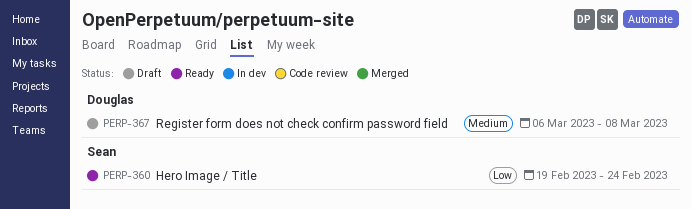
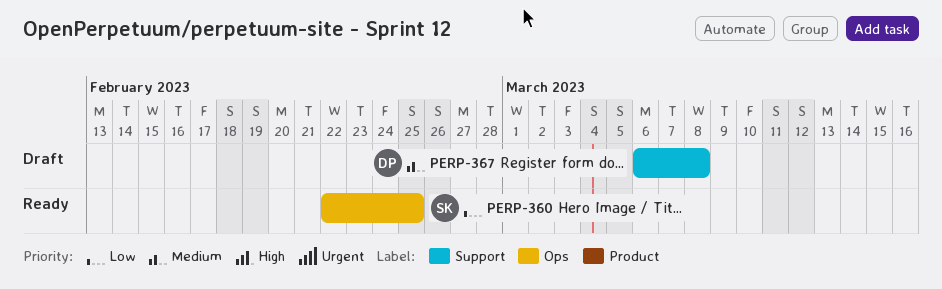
PERP-360, start: Feb 19 -> Feb 22
PERP-360, due: Feb 24 -> Feb 25

